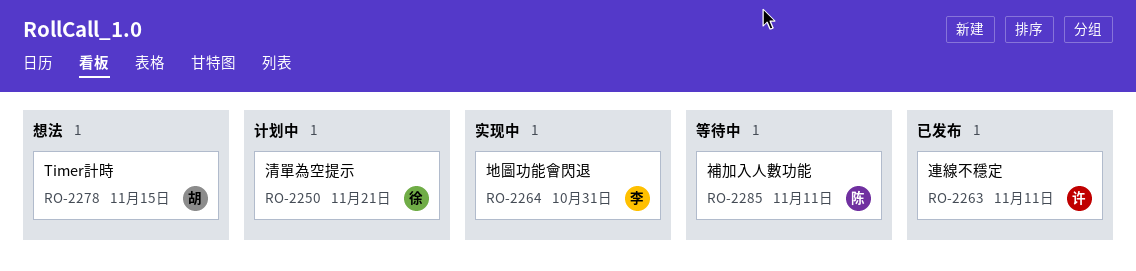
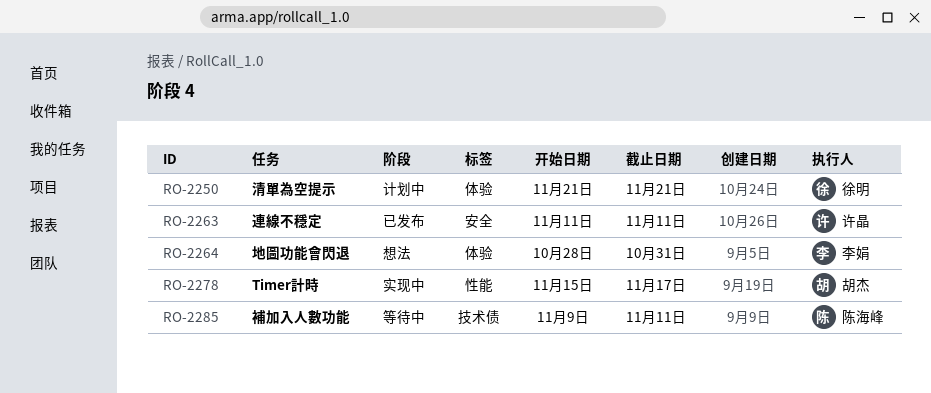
RO-2264, status: 实现中 -> 想法
RO-2278, status: 想法 -> 实现中
RO-2278, due: Nov 15 -> Nov 17

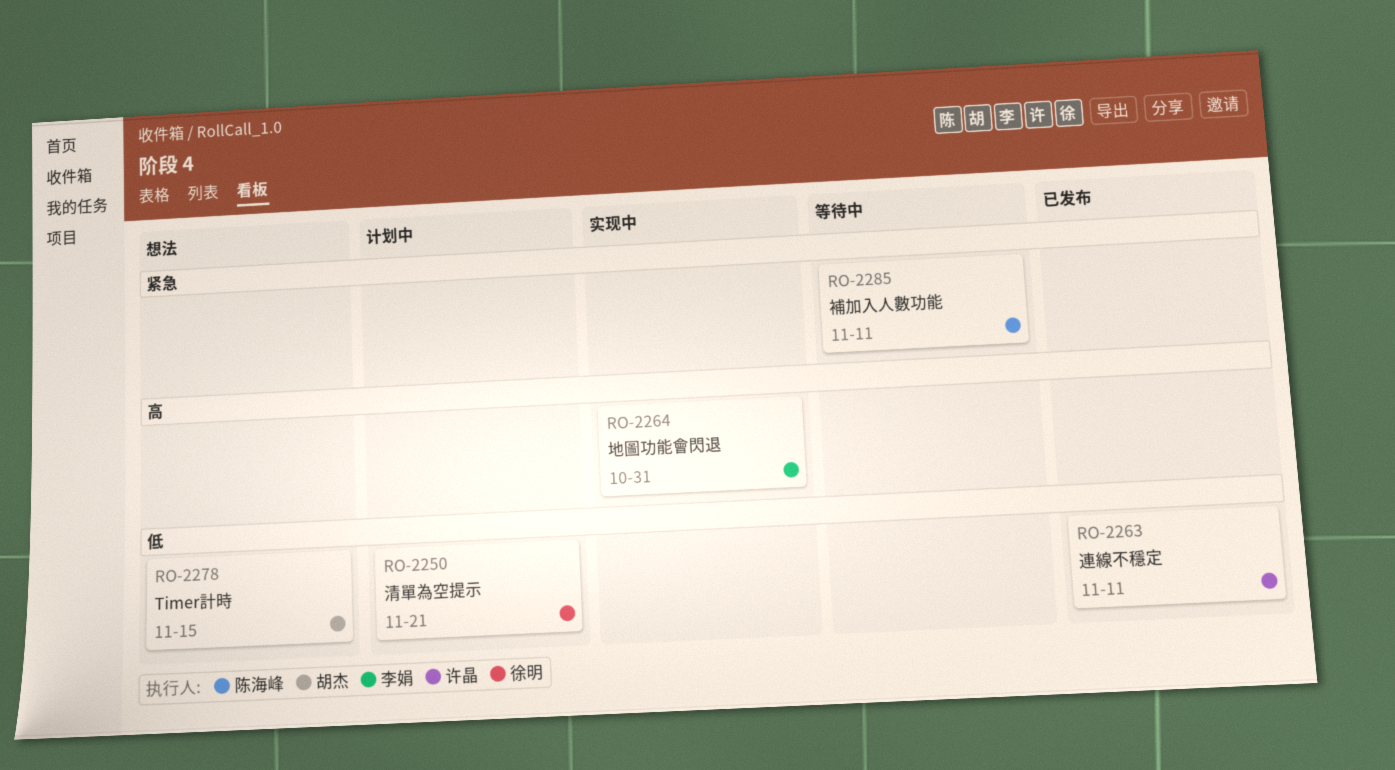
RO-2264, status: 想法 -> 实现中
RO-2278, status: 实现中 -> 想法
RO-2278, due: Nov 17 -> Nov 15

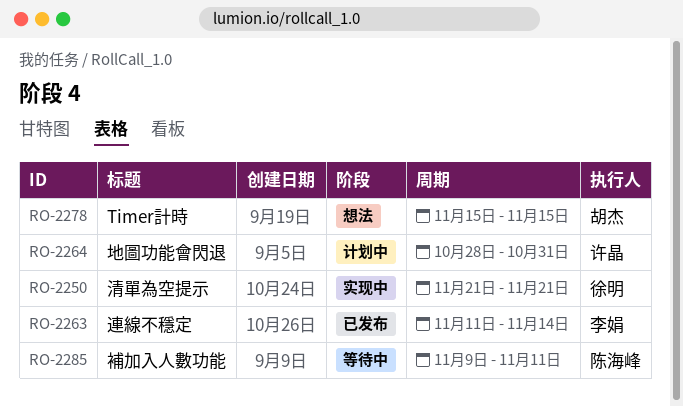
RO-2250, status: 计划中 -> 实现中
RO-2263, owner: 许晶 -> 李娟
RO-2263, due: Nov 11 -> Nov 14
RO-2264, status: 实现中 -> 计划中
RO-2264, owner: 李娟 -> 许晶

